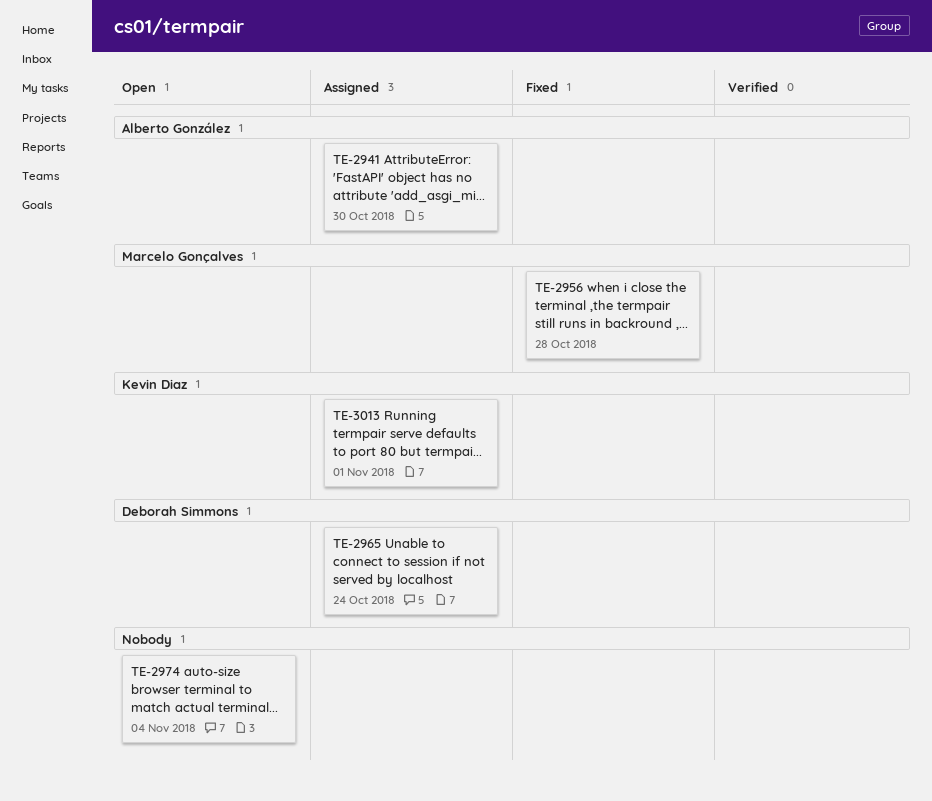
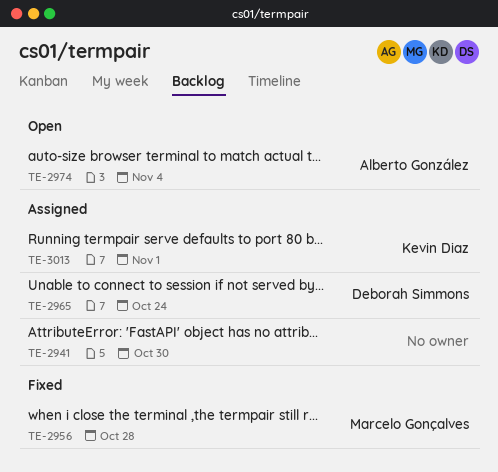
TE-2941, owner: Alberto González -> none
TE-2974, owner: none -> Alberto González

